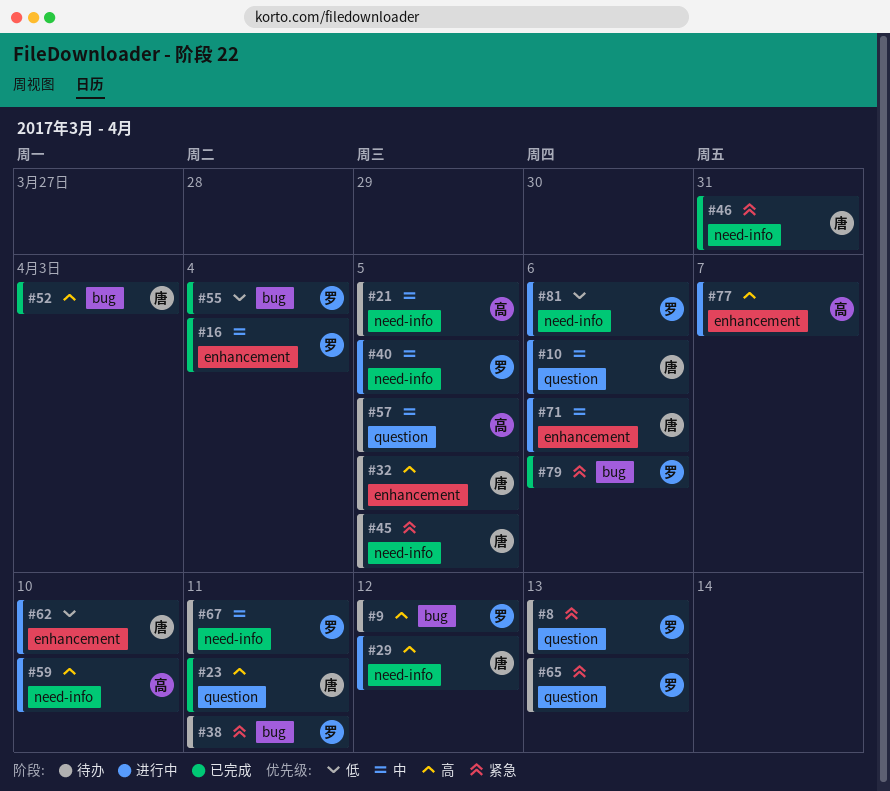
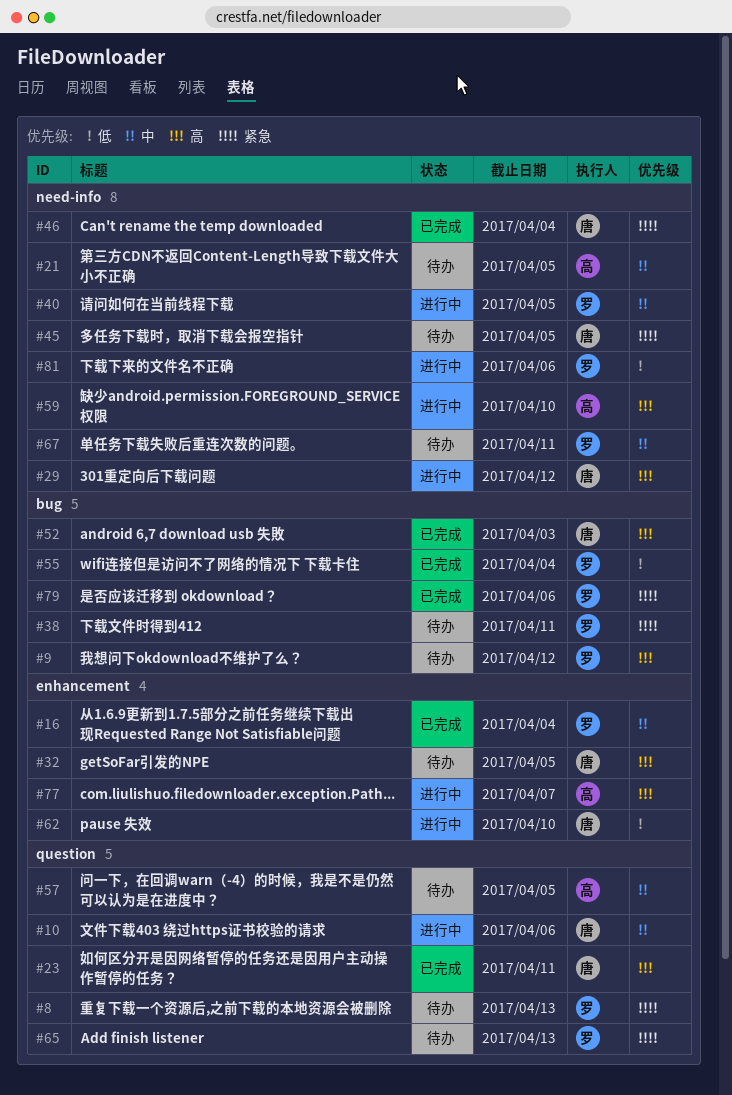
#46, due: Mar 31 -> Apr 4
#71: present -> none

